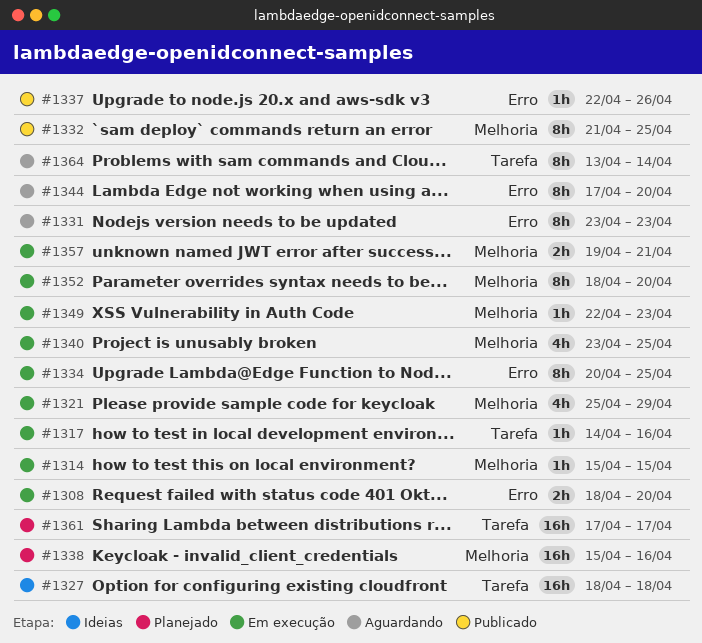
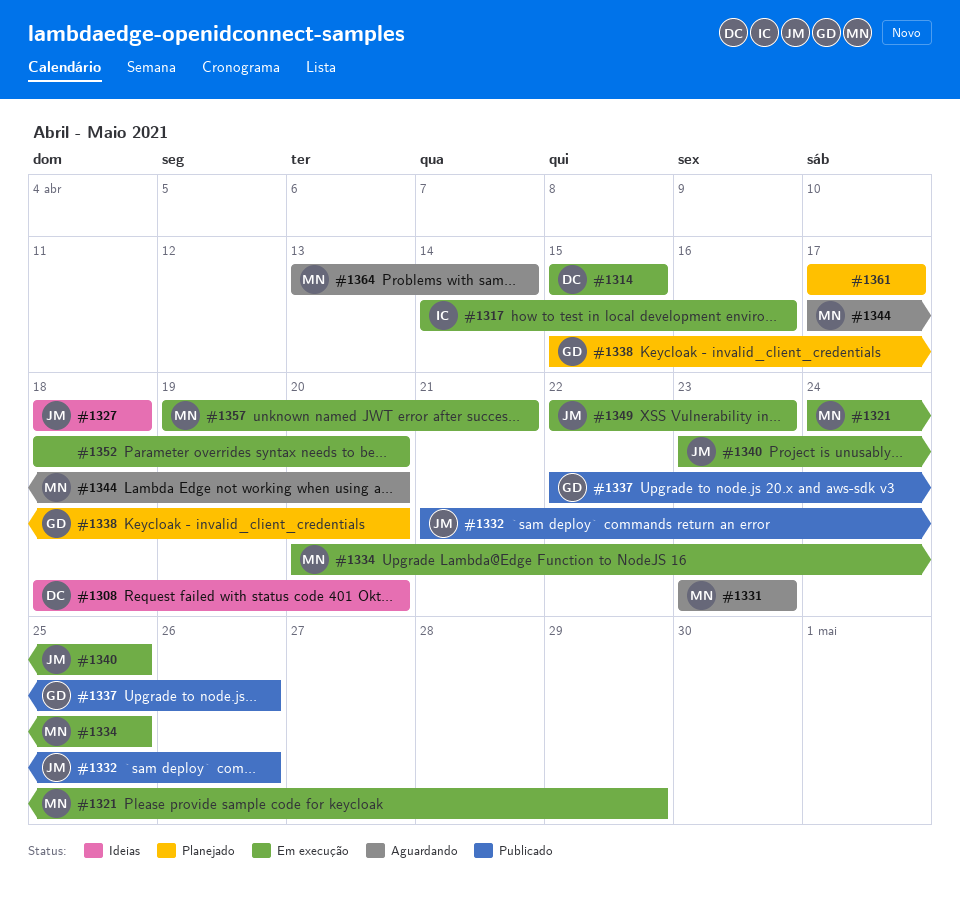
#1308, status: Em execução -> Ideias
#1321, start: Apr 25 -> Apr 24
#1332, due: Apr 25 -> Apr 26
#1338, due: Apr 16 -> Apr 20

